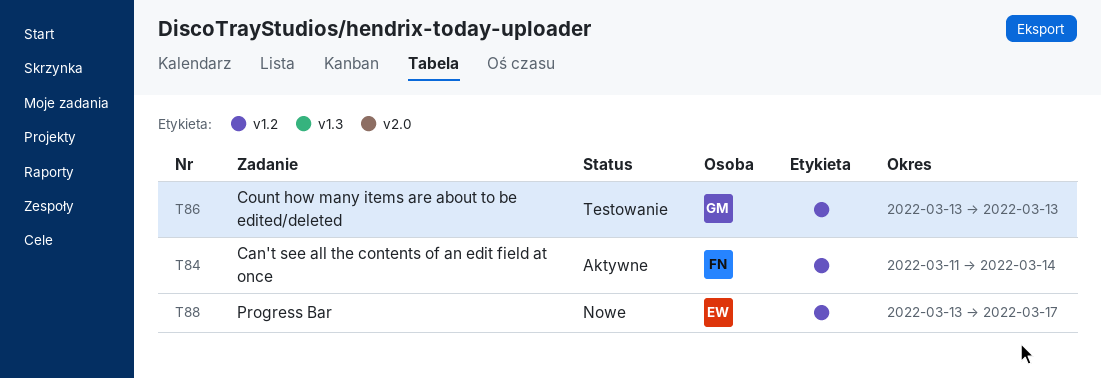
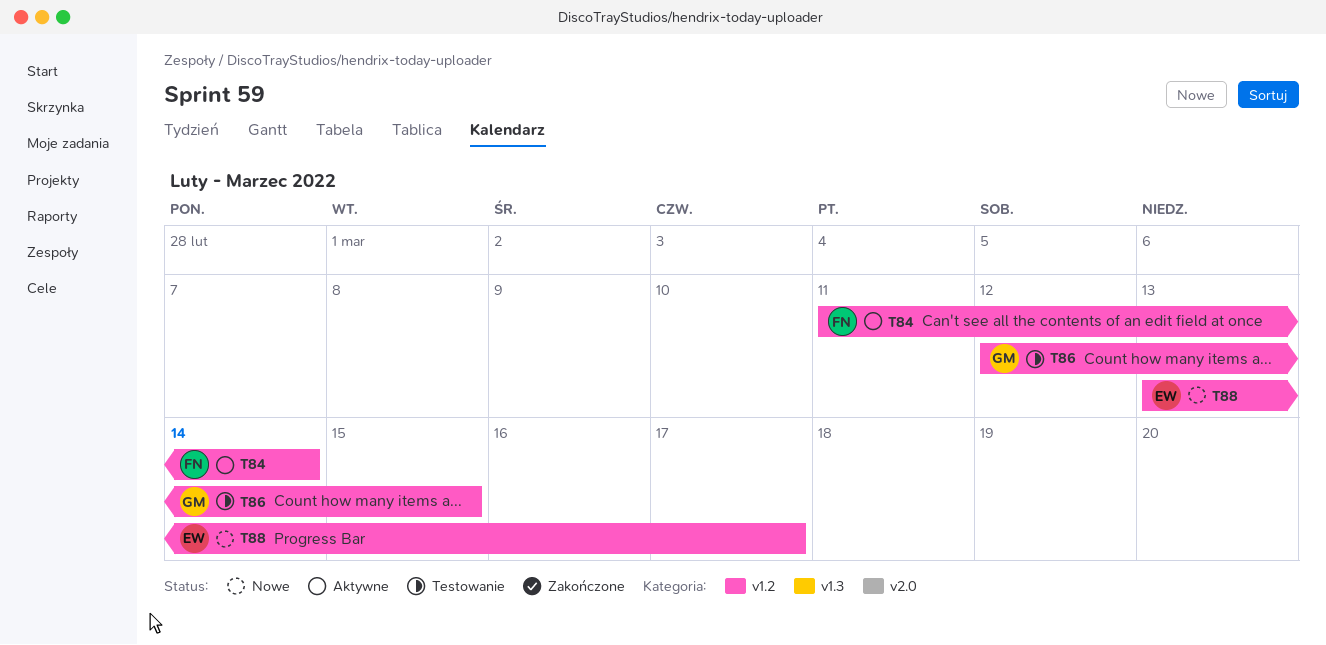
T86, start: Mar 13 -> Mar 12
T86, due: Mar 13 -> Mar 15

